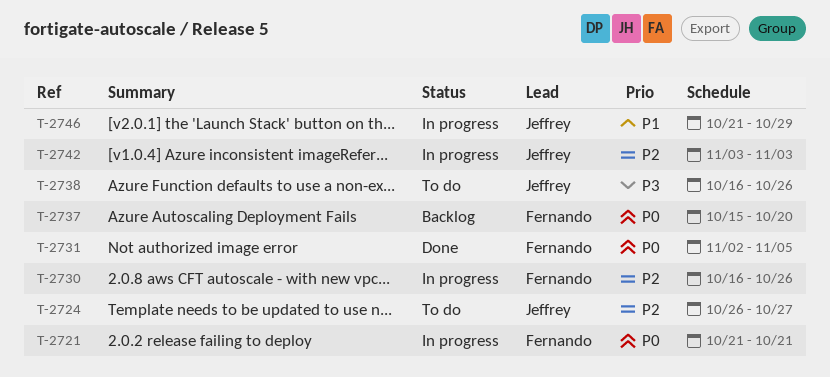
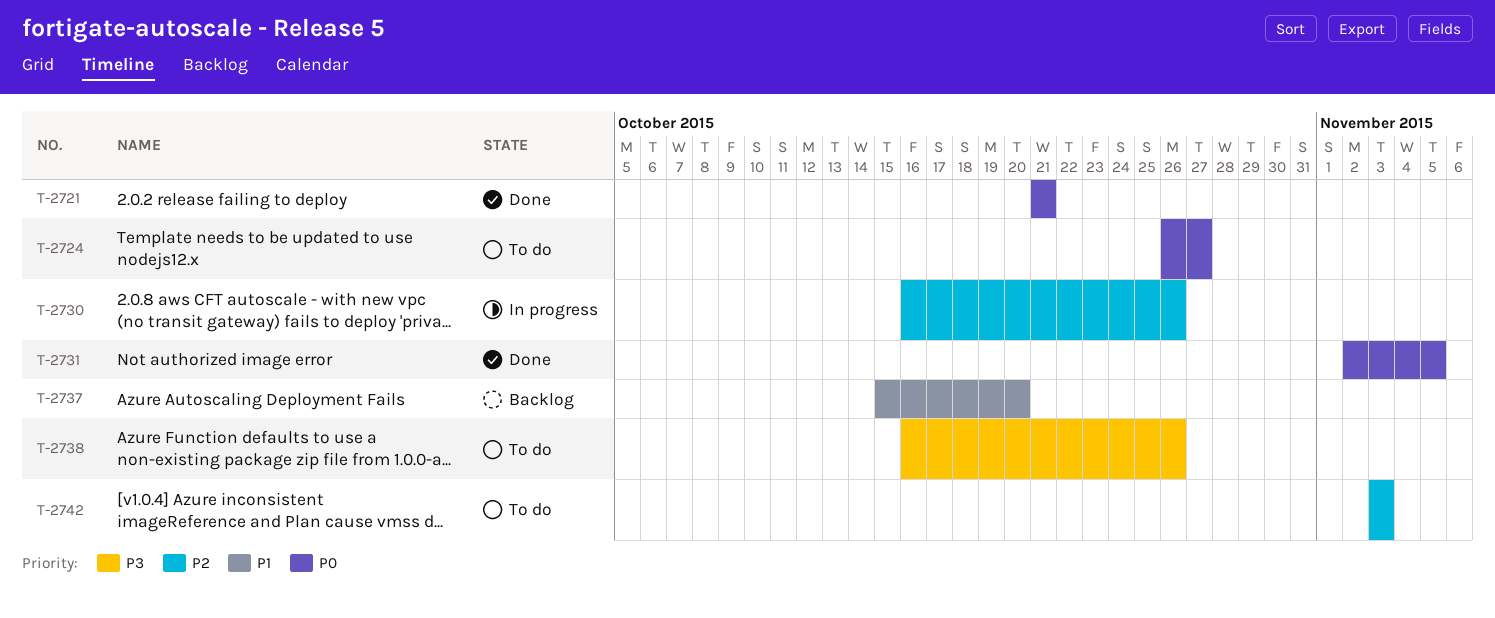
T-2721, status: In progress -> Done
T-2724, priority: P2 -> P0
T-2737, priority: P0 -> P1
T-2742, status: In progress -> To do
T-2746: present -> none

